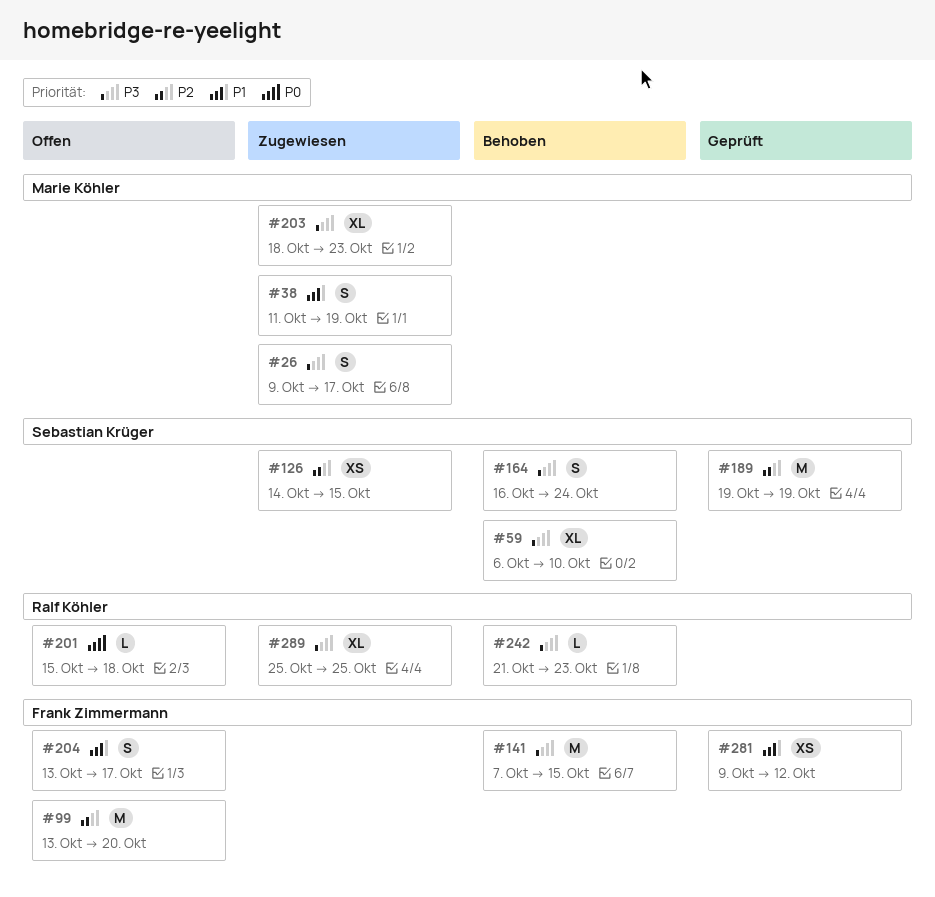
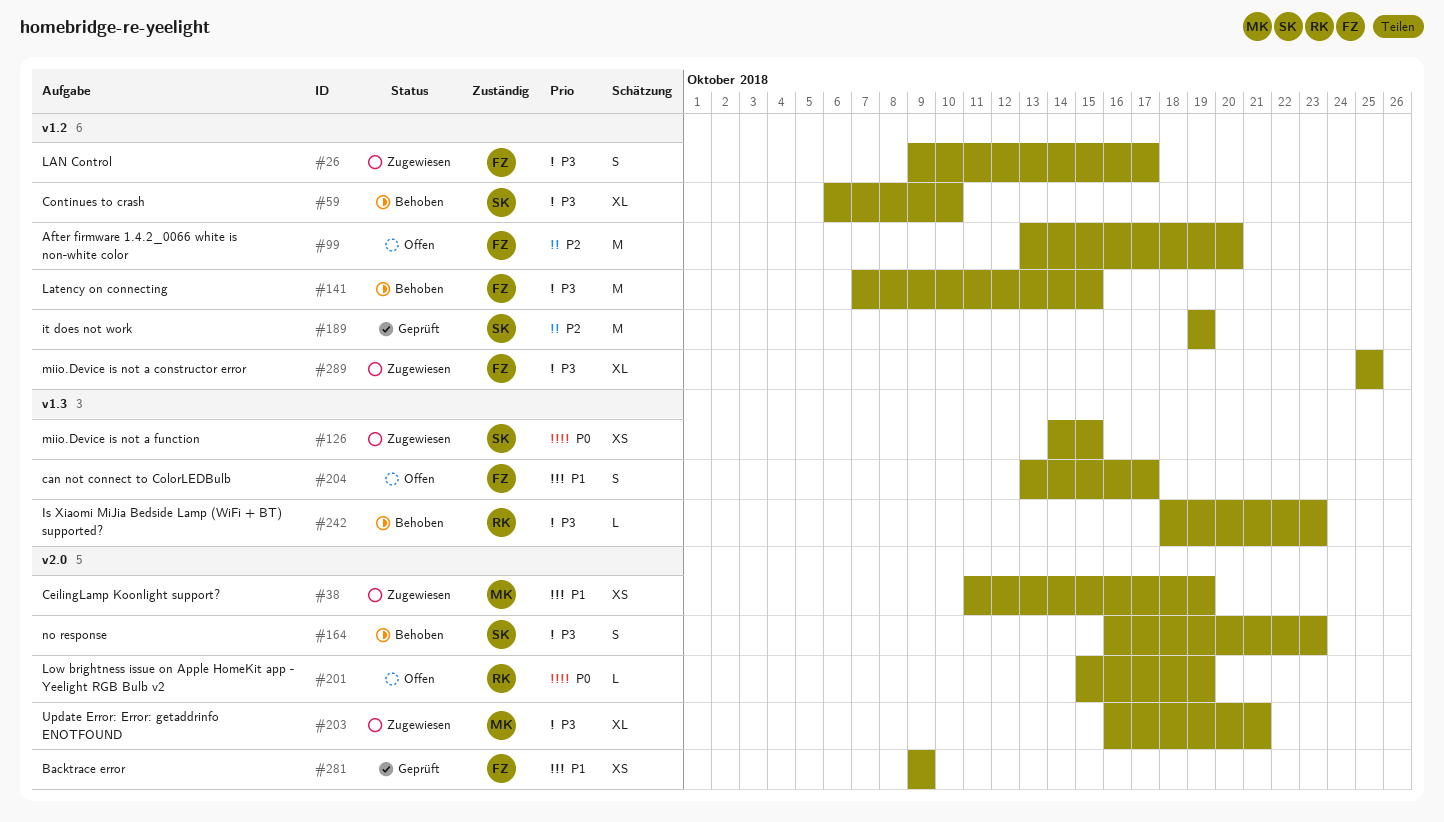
#26, owner: Marie Köhler -> Frank Zimmermann
#38, estimate: S -> XS
#126, priority: P2 -> P0
#164, due: Oct 24 -> Oct 23
#201, due: Oct 18 -> Oct 19
#203, start: Oct 18 -> Oct 16
#203, due: Oct 23 -> Oct 21
#242, start: Oct 21 -> Oct 18
#281, due: Oct 12 -> Oct 9
#289, owner: Ralf Köhler -> Frank Zimmermann

